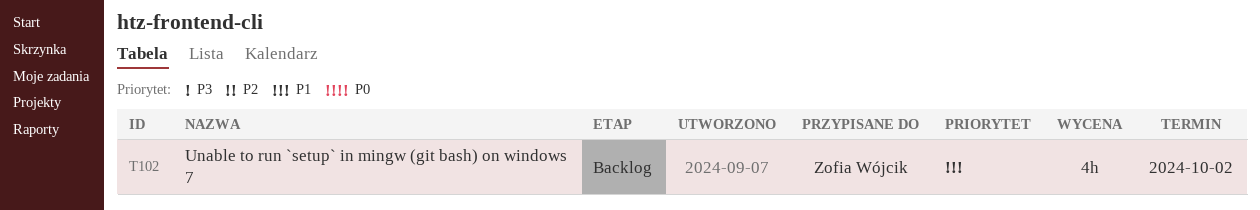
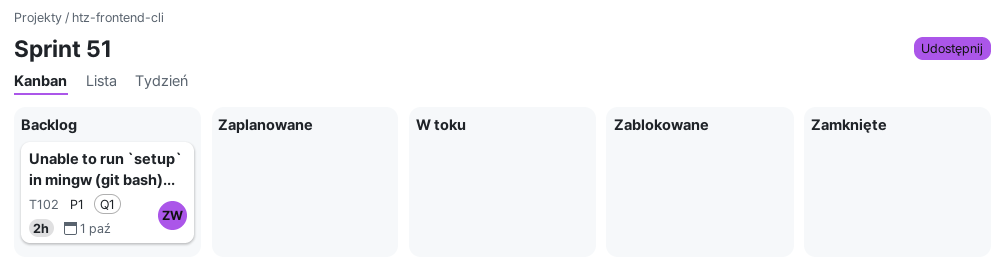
T102, estimate: 4h -> 2h
T102, due: Oct 2 -> Oct 1

